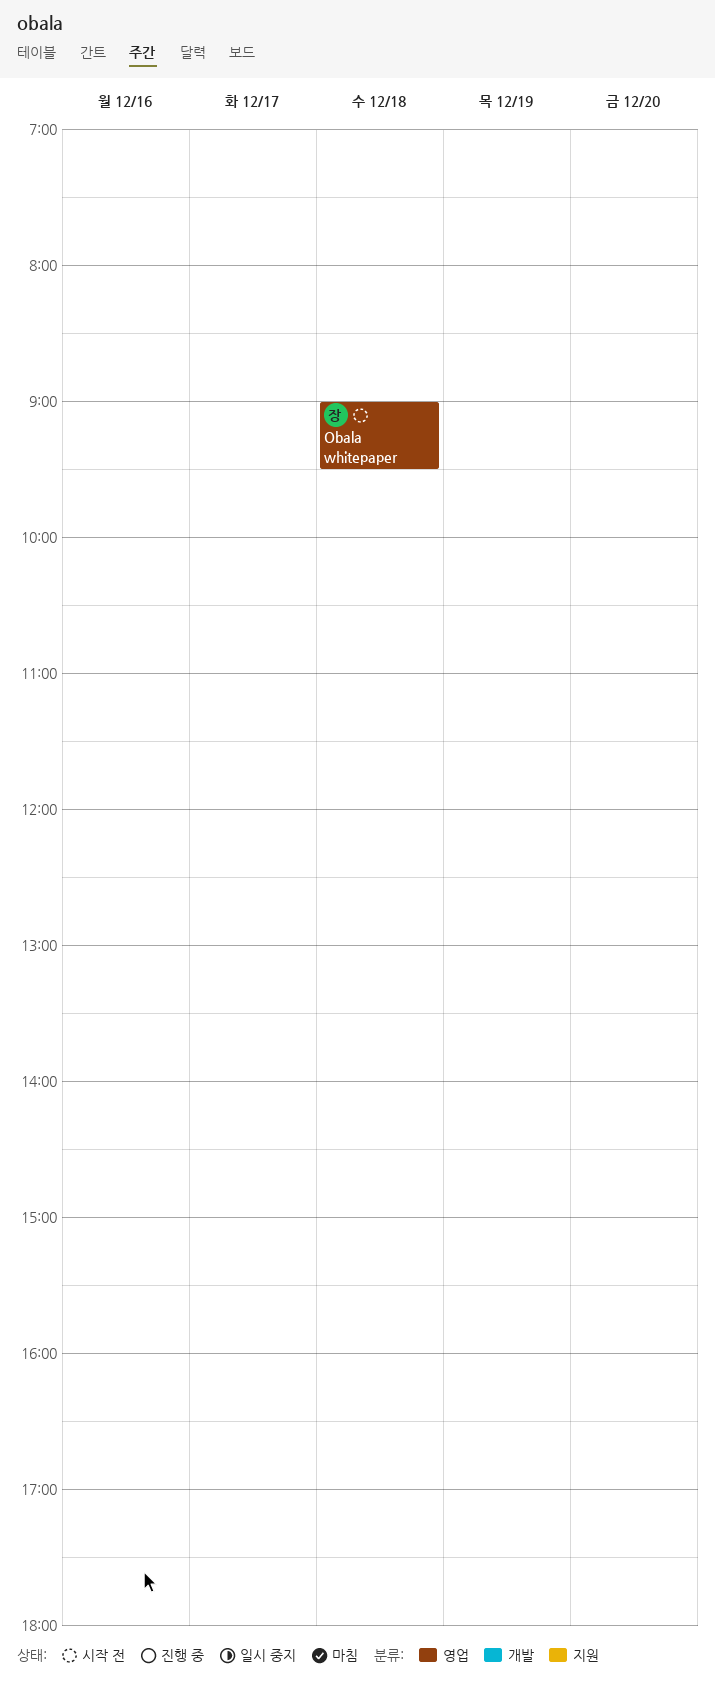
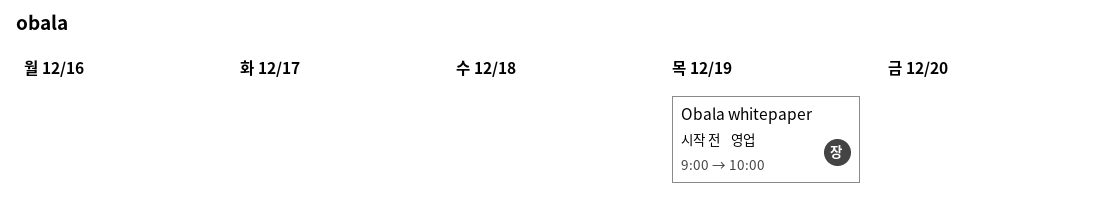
Obala whitepaper, day: Dec 18 -> Dec 19
Obala whitepaper, ends: 09:30 -> 10:00

